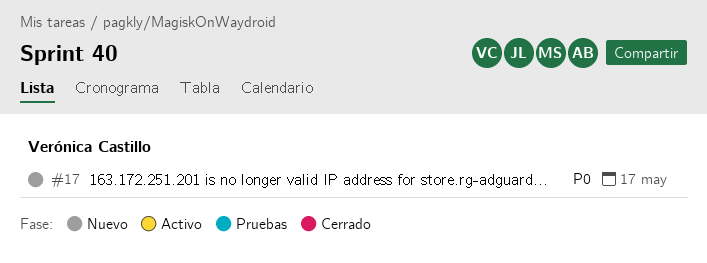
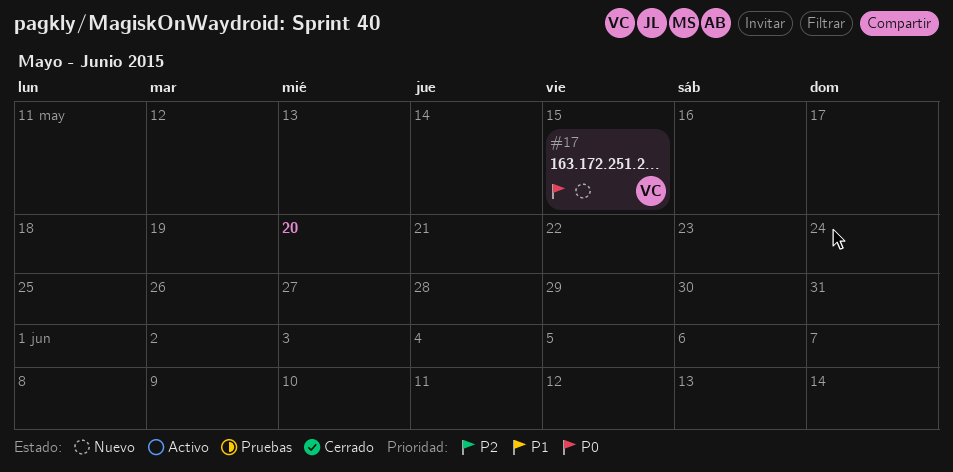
#17, due: May 17 -> May 15

